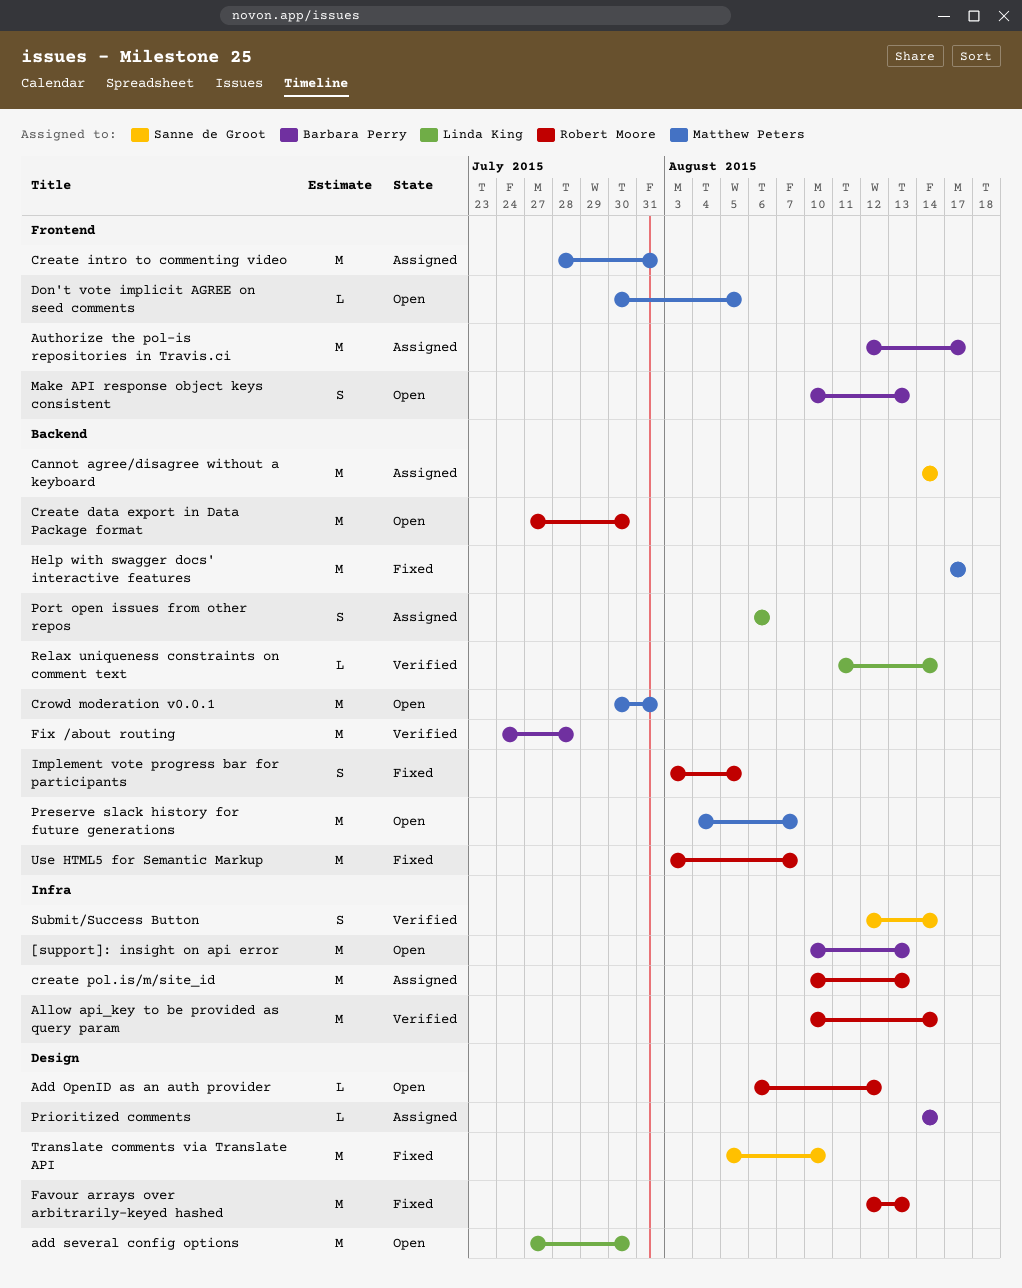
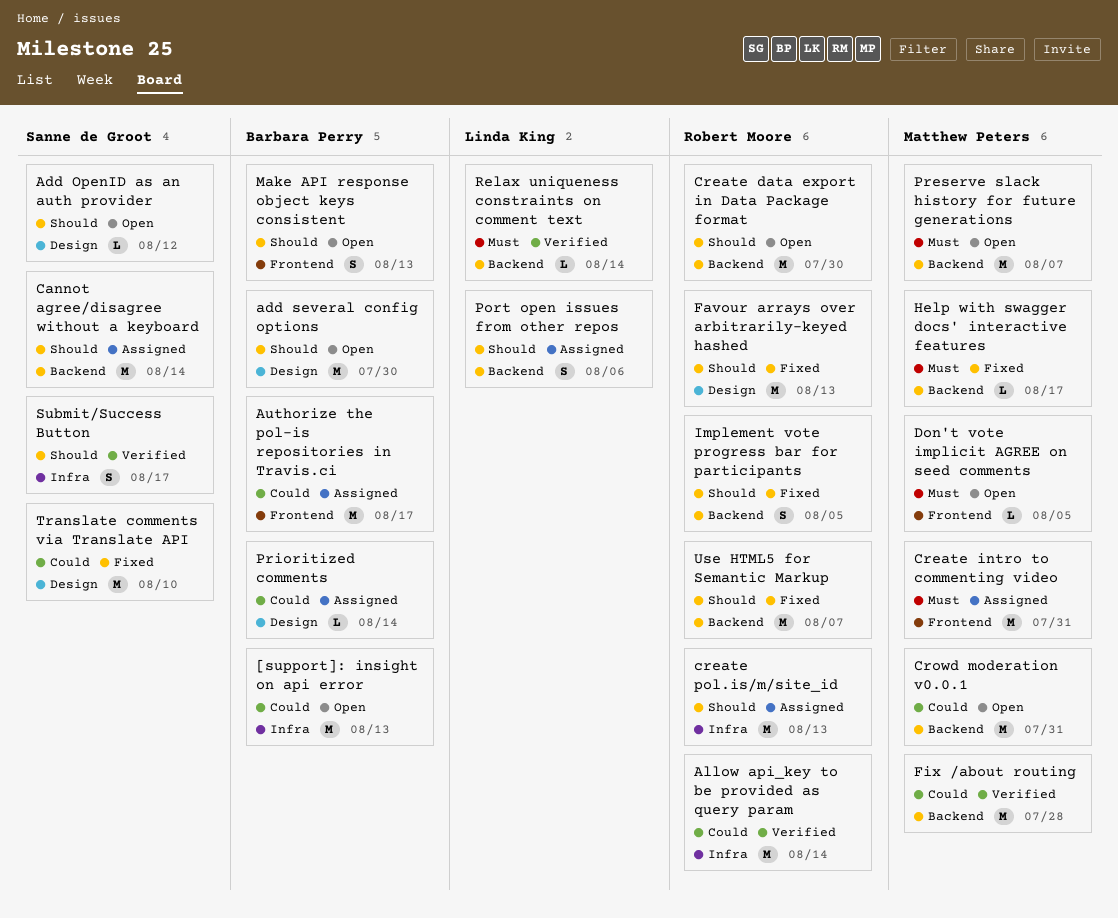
Add OpenID as an auth provider, owner: Robert Moore -> Sanne de Groot
add several config options, owner: Linda King -> Barbara Perry
Fix /about routing, owner: Barbara Perry -> Matthew Peters
Help with swagger docs' interactive features, estimate: M -> L
Submit/Success Button, due: Aug 14 -> Aug 17

